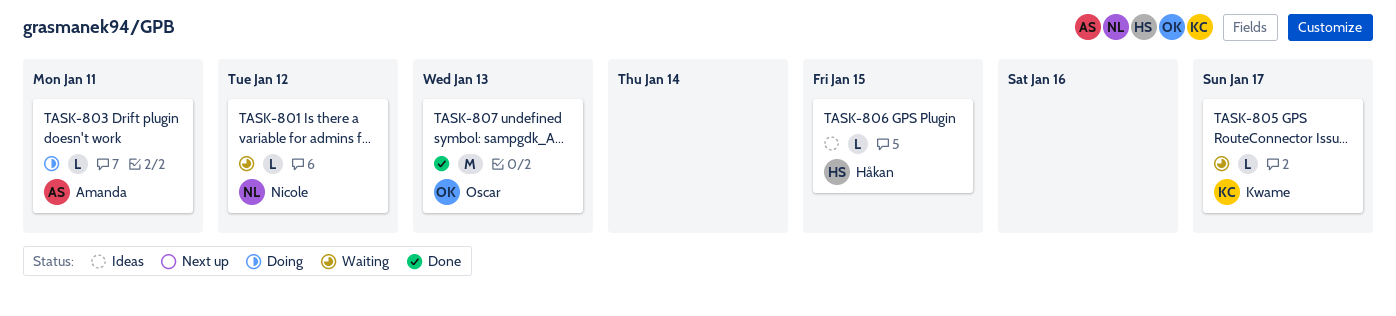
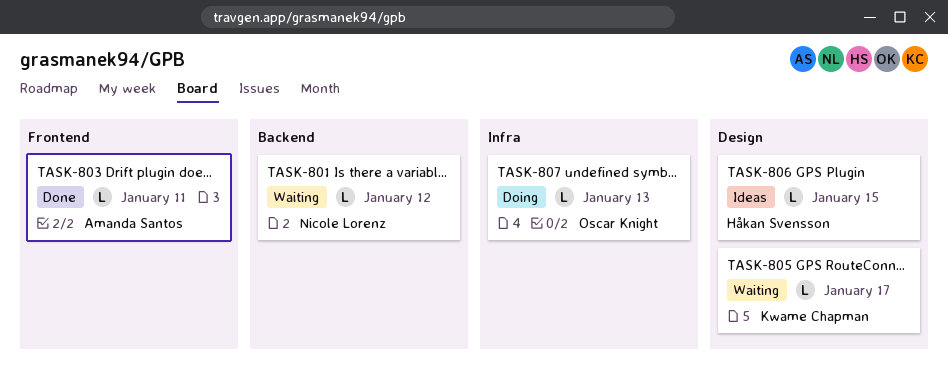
TASK-803, status: Doing -> Done
TASK-807, status: Done -> Doing
TASK-807, estimate: M -> L

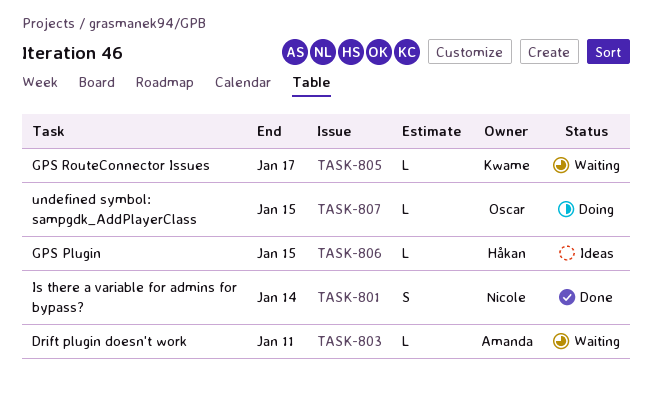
TASK-801, status: Waiting -> Done
TASK-801, estimate: L -> S
TASK-801, due: Jan 12 -> Jan 14
TASK-803, status: Done -> Waiting
TASK-807, due: Jan 13 -> Jan 15

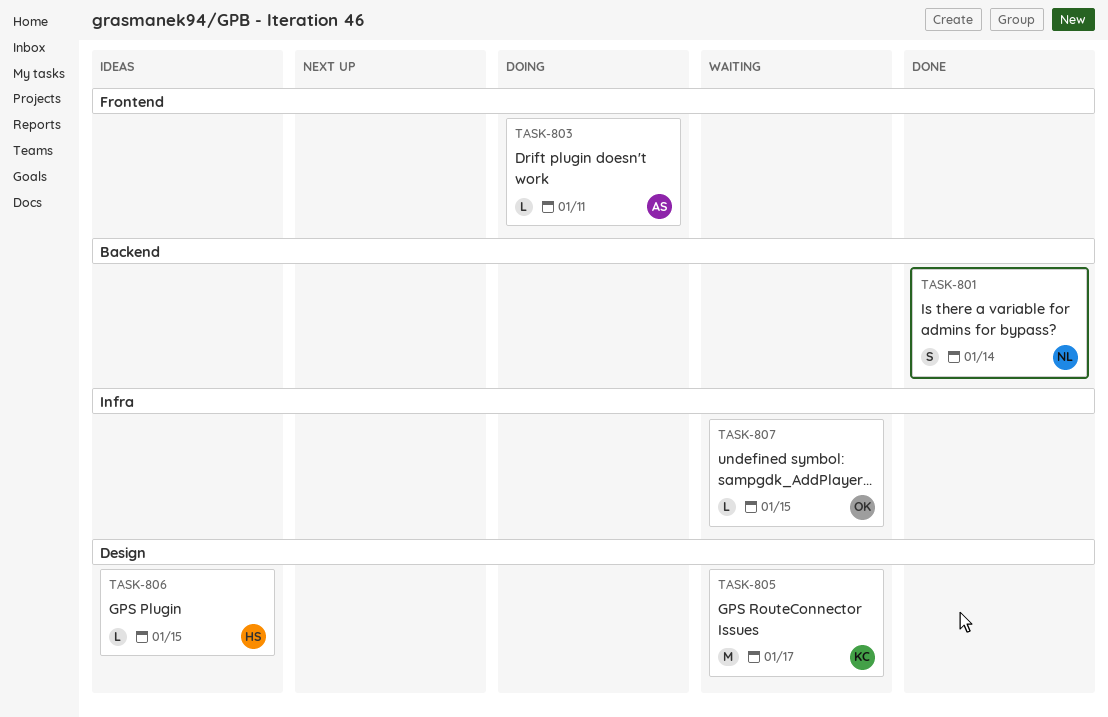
TASK-803, status: Waiting -> Doing
TASK-805, estimate: L -> M
TASK-807, status: Doing -> Waiting

